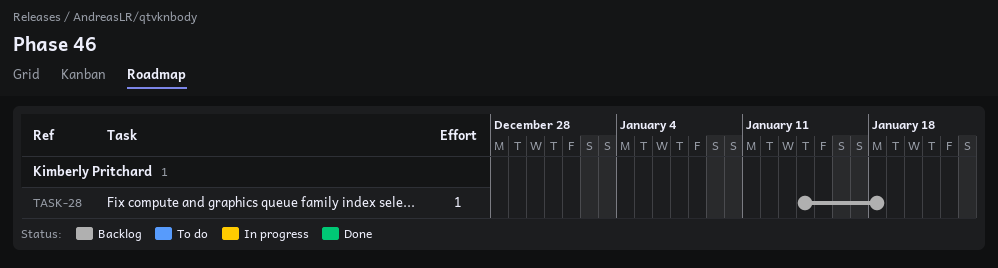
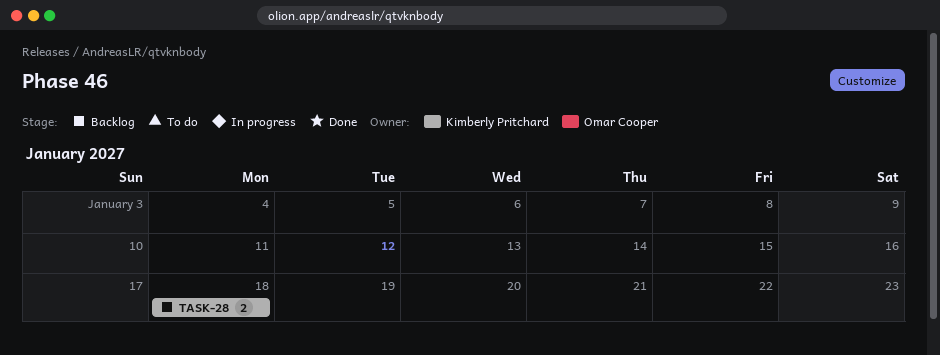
TASK-28, estimate: 1 -> 2
TASK-28, start: Jan 14 -> Jan 18

